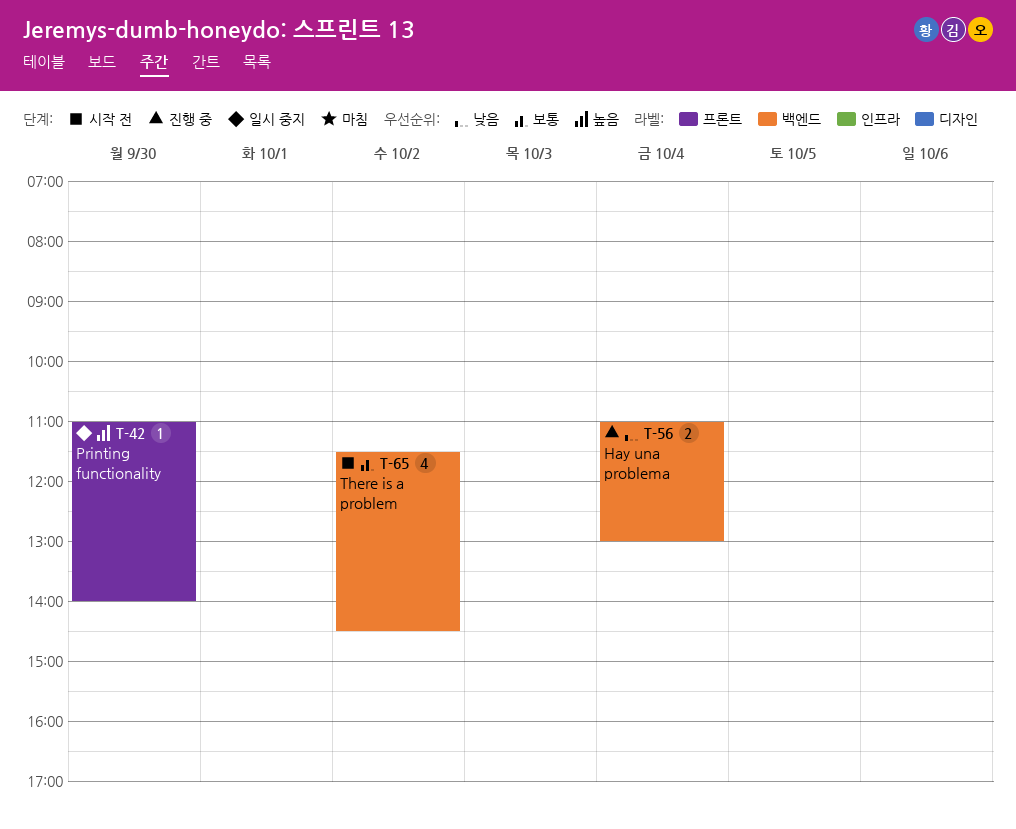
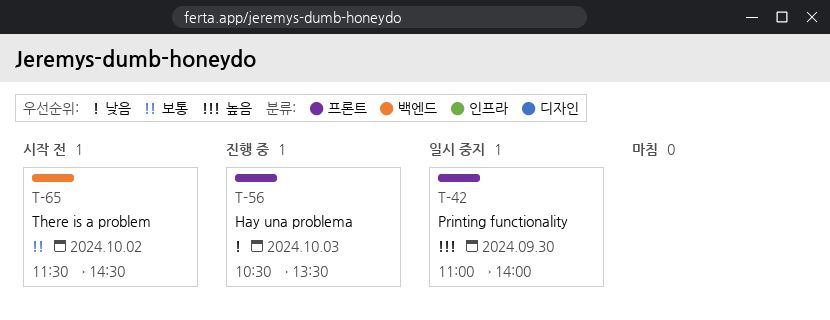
T-56, label: 백엔드 -> 프론트
T-56, day: Oct 4 -> Oct 3
T-56, begins: 11:00 -> 10:30
T-56, ends: 13:00 -> 13:30

